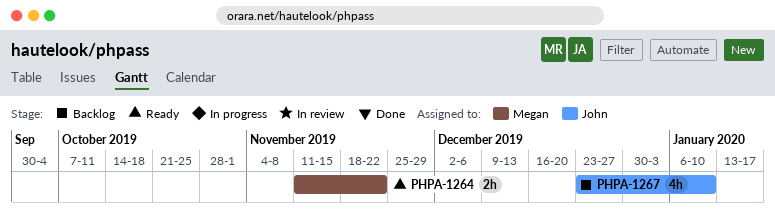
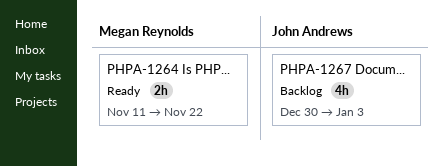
PHPA-1267, start: Dec 23 -> Dec 30
PHPA-1267, due: Jan 10 -> Jan 3

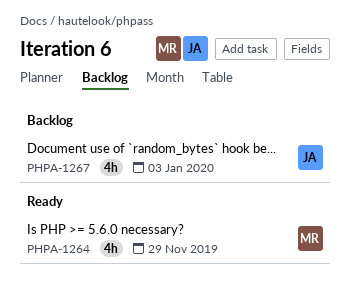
PHPA-1264, estimate: 2h -> 4h
PHPA-1264, due: Nov 22 -> Nov 29

